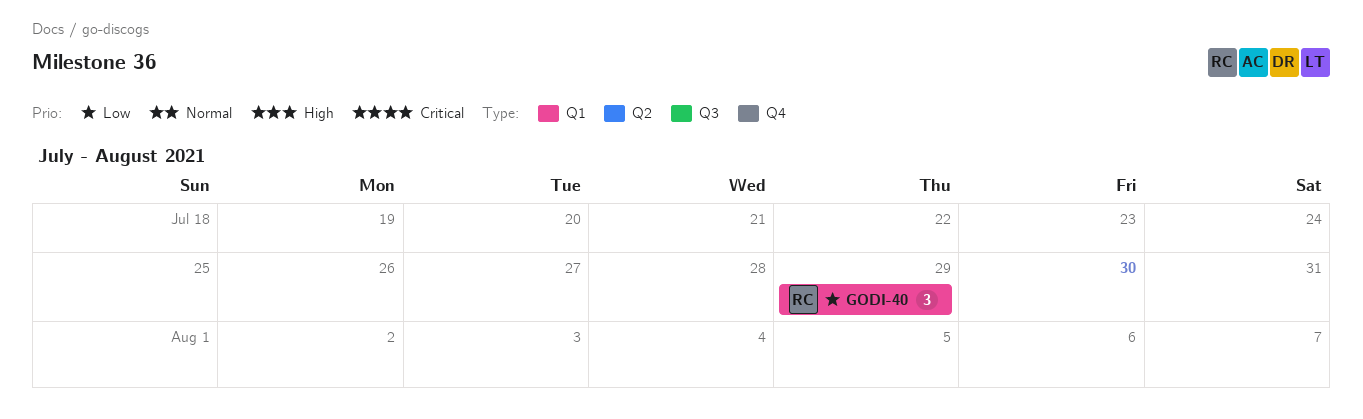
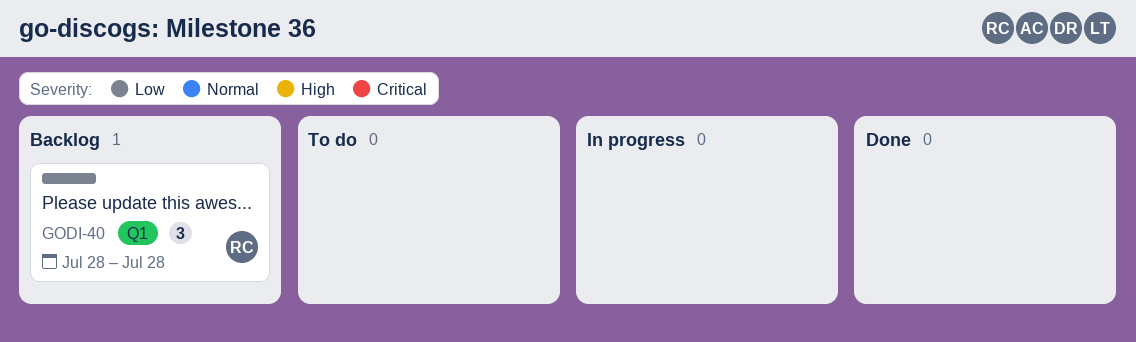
GODI-40, start: Jul 29 -> Jul 28
GODI-40, due: Jul 29 -> Jul 28

